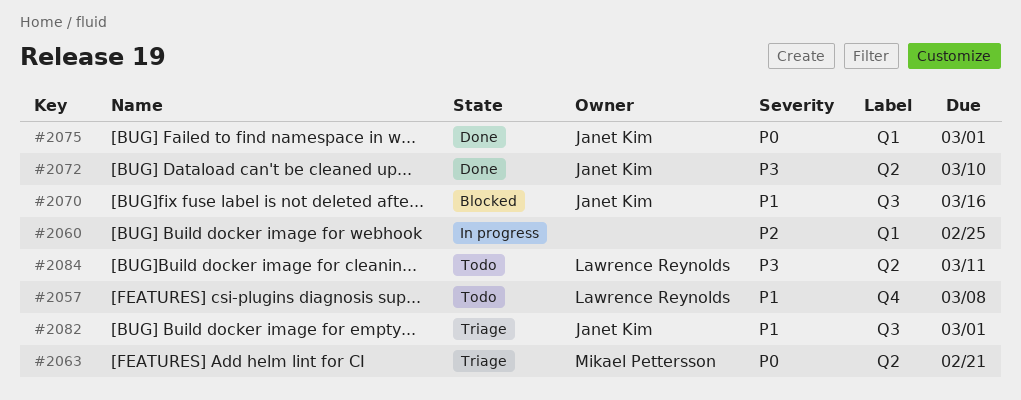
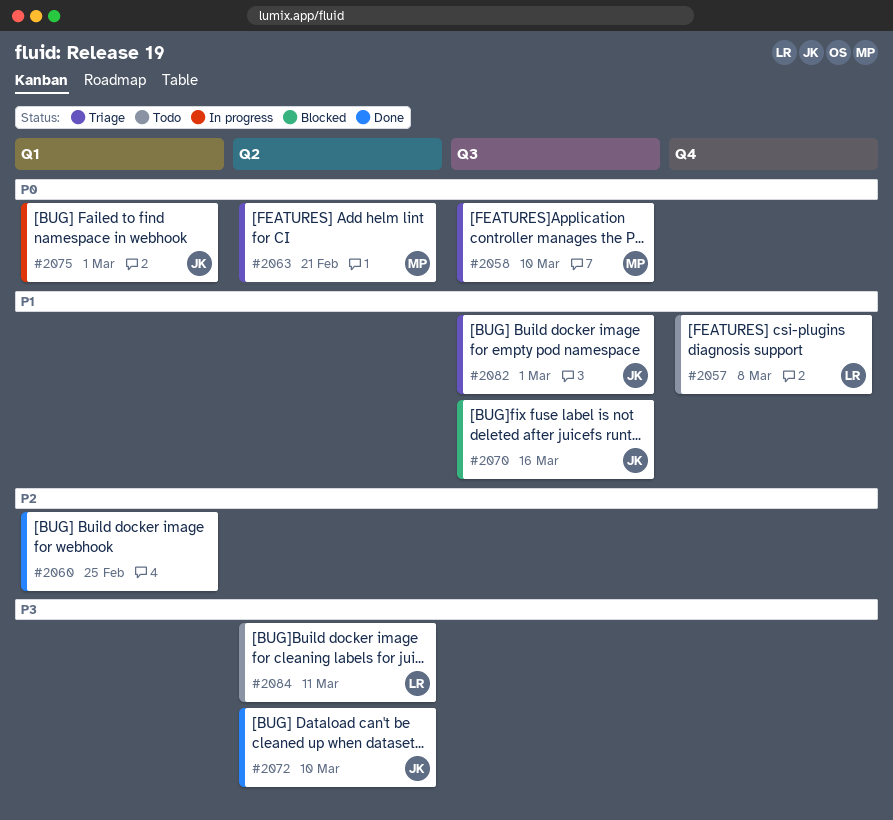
#2058: none -> present
#2060, status: In progress -> Done
#2075, status: Done -> In progress

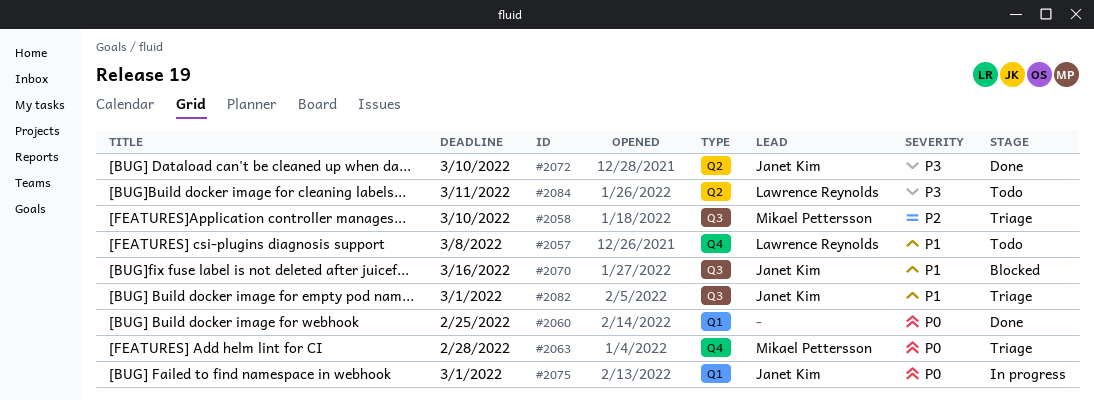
#2058, priority: P0 -> P2
#2060, priority: P2 -> P0
#2063, label: Q2 -> Q4
#2063, due: Feb 21 -> Feb 28

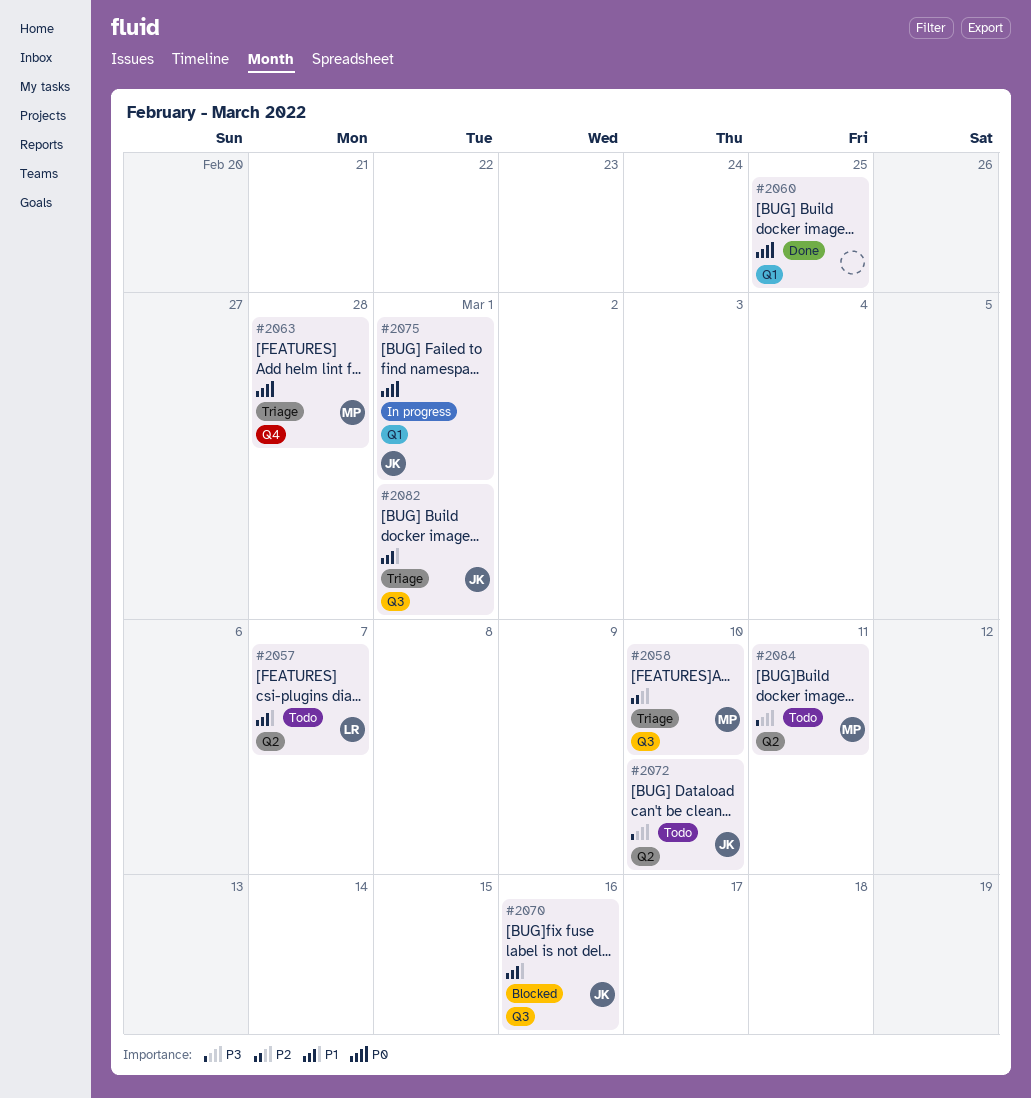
#2057, label: Q4 -> Q2
#2057, due: Mar 8 -> Mar 7
#2072, status: Done -> Todo
#2084, owner: Lawrence Reynolds -> Mikael Pettersson

